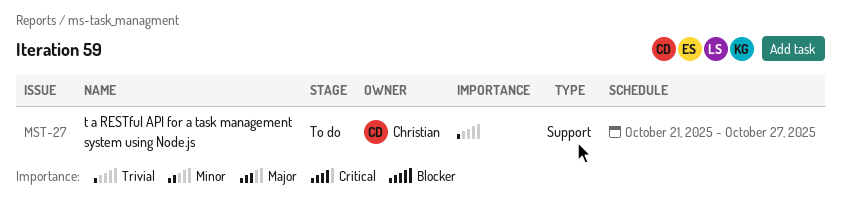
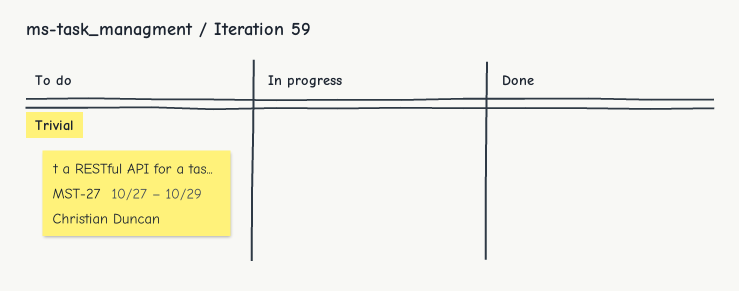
MST-27, start: Oct 21 -> Oct 27
MST-27, due: Oct 27 -> Oct 29

